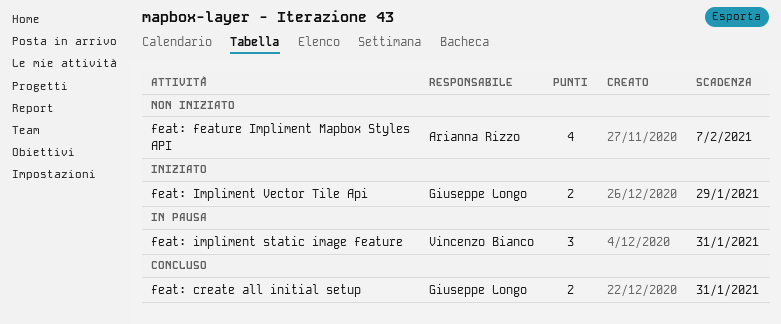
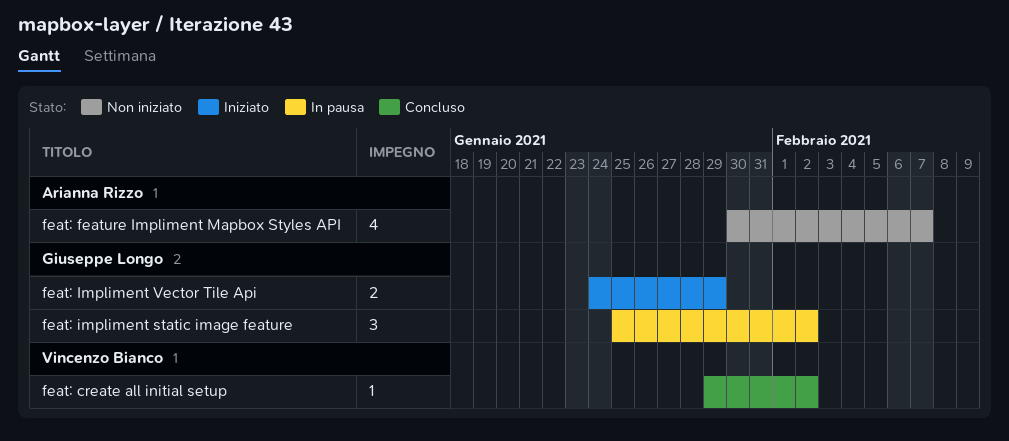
feat: create all initial setup, owner: Giuseppe Longo -> Vincenzo Bianco
feat: create all initial setup, estimate: 2 -> 1
feat: create all initial setup, due: Jan 31 -> Feb 2
feat: impliment static image feature, owner: Vincenzo Bianco -> Giuseppe Longo
feat: impliment static image feature, due: Jan 31 -> Feb 2

